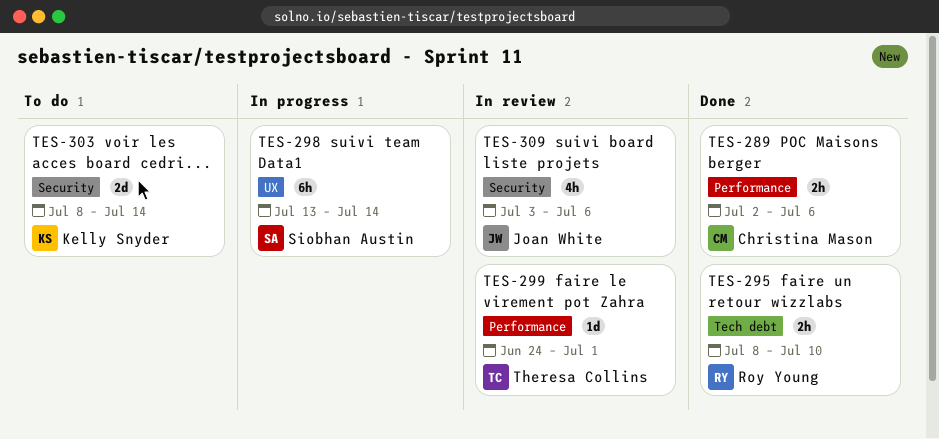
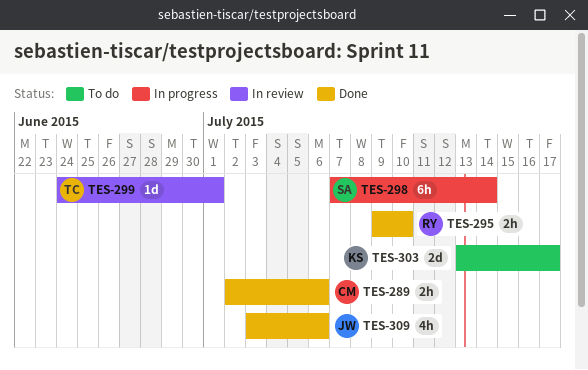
TES-295, start: Jul 8 -> Jul 9
TES-298, start: Jul 13 -> Jul 7
TES-303, start: Jul 8 -> Jul 13
TES-303, due: Jul 14 -> Jul 17
TES-309, status: In review -> Done

